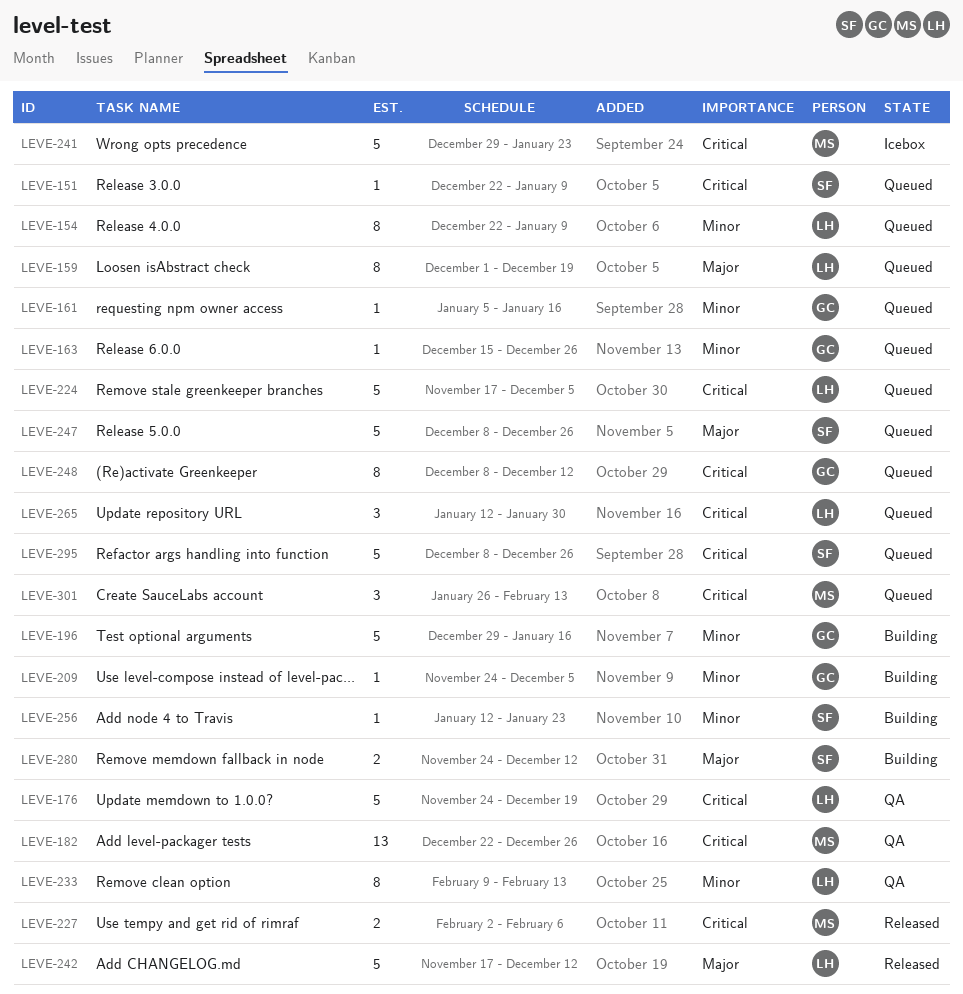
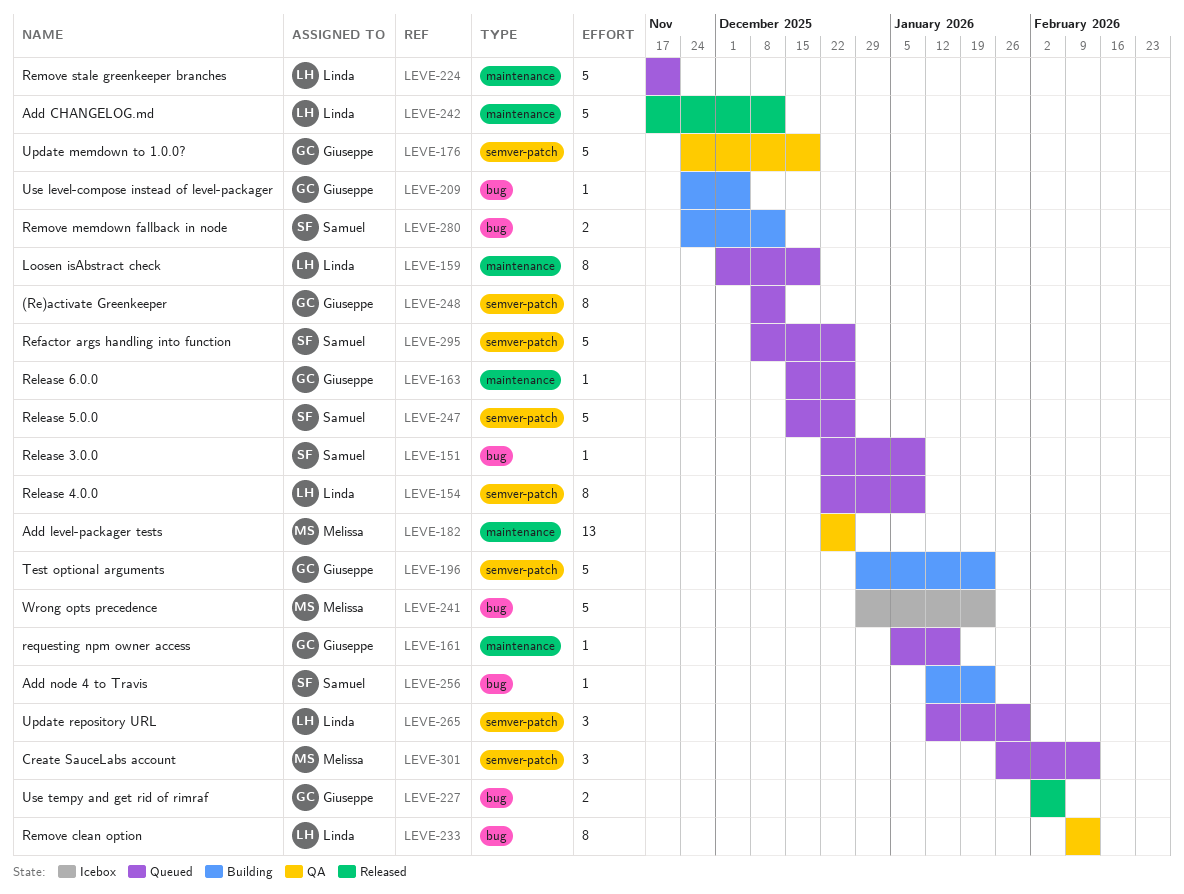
LEVE-176, owner: Linda -> Giuseppe
LEVE-196, due: Jan 16 -> Jan 23
LEVE-224, due: Dec 5 -> Nov 21
LEVE-227, owner: Melissa -> Giuseppe
LEVE-247, start: Dec 8 -> Dec 15

